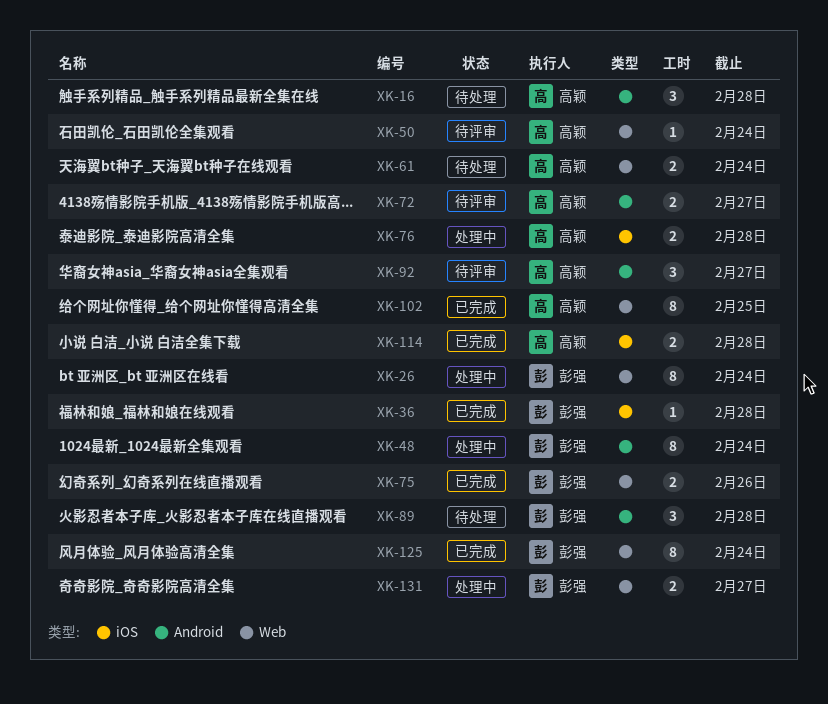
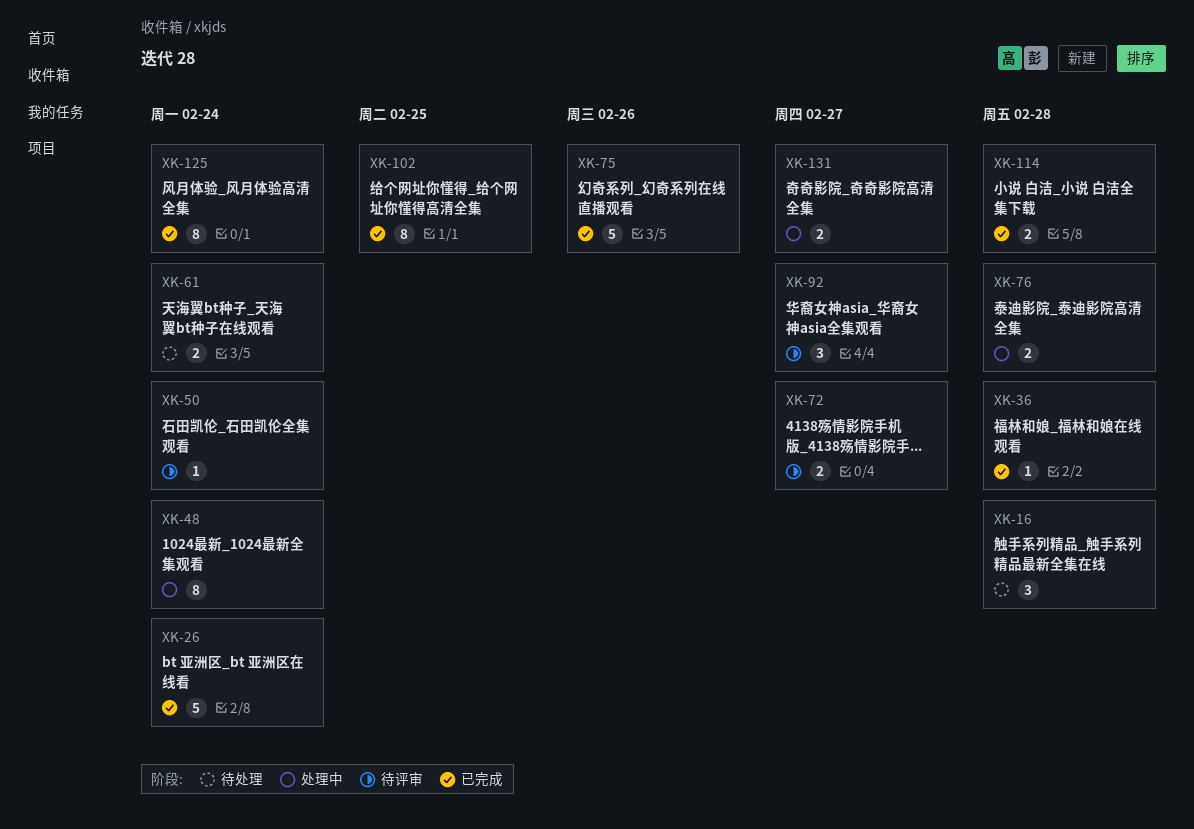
XK-26, status: 处理中 -> 已完成
XK-26, estimate: 8 -> 5
XK-75, estimate: 2 -> 5
XK-89: present -> none

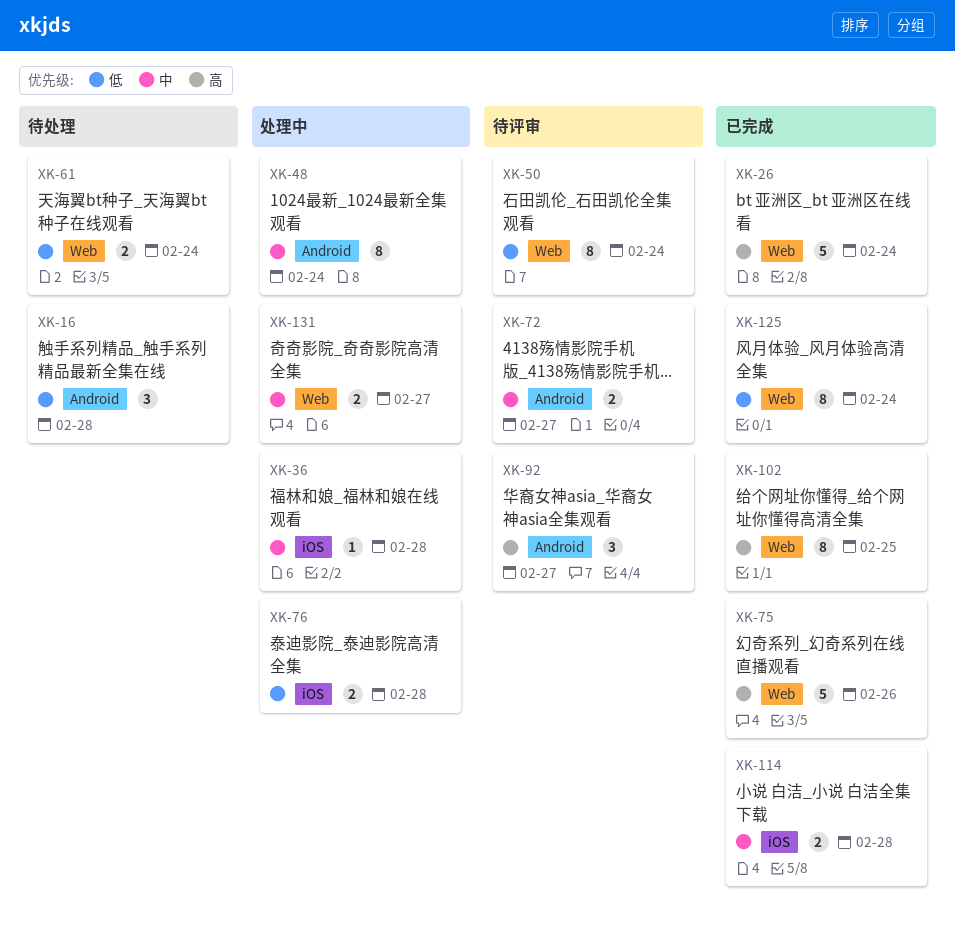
XK-36, status: 已完成 -> 处理中
XK-50, estimate: 1 -> 8

